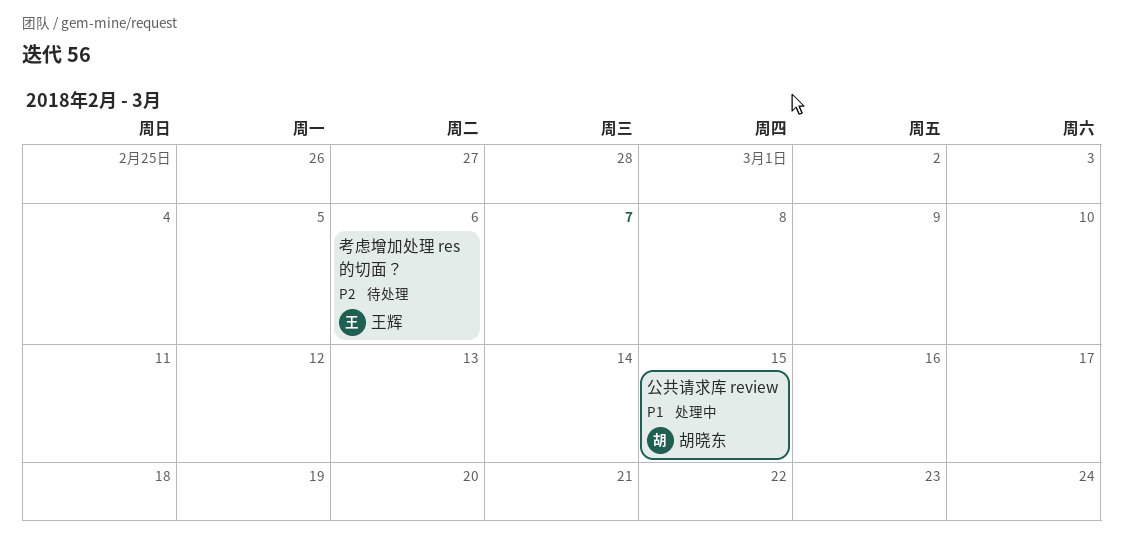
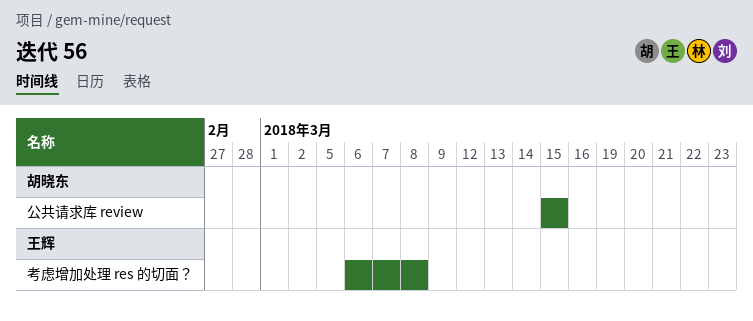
考虑增加处理 res 的切面？, due: Mar 6 -> Mar 8

